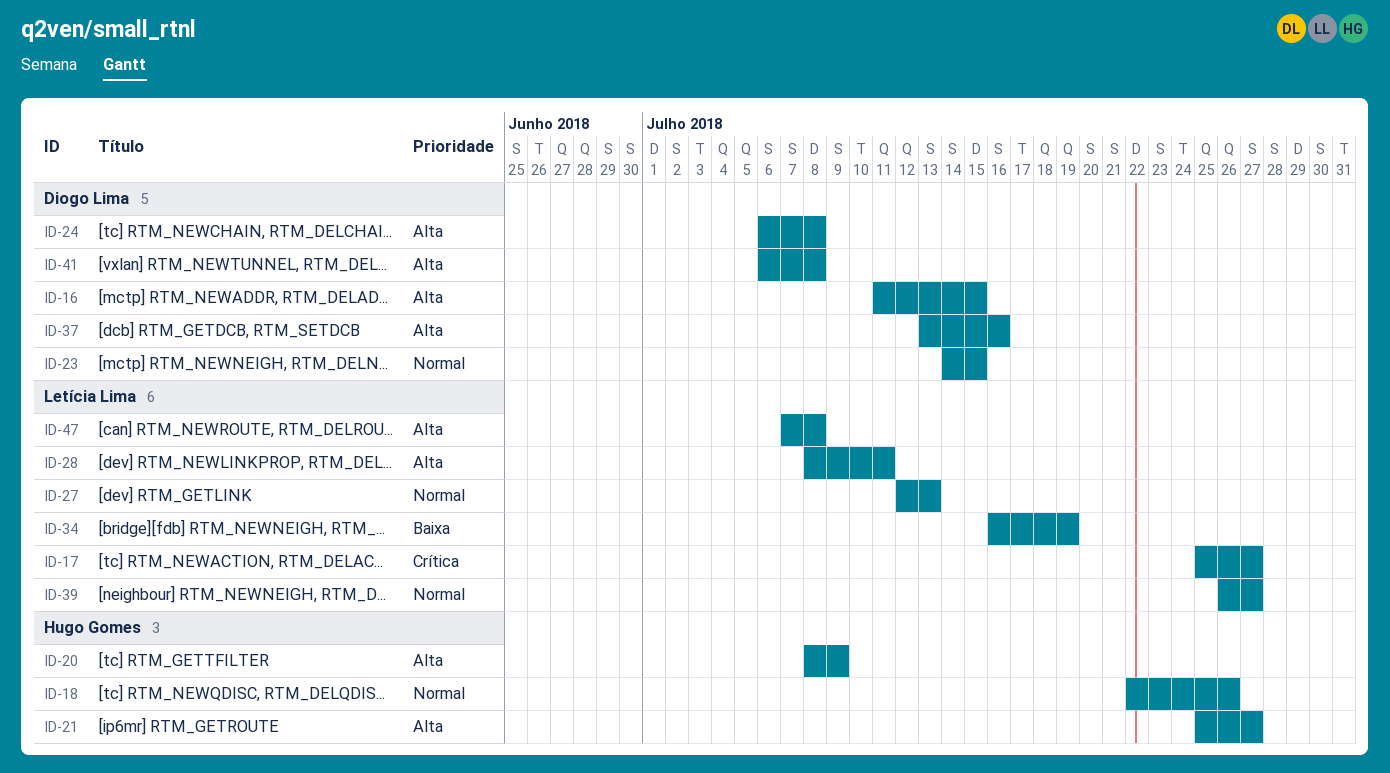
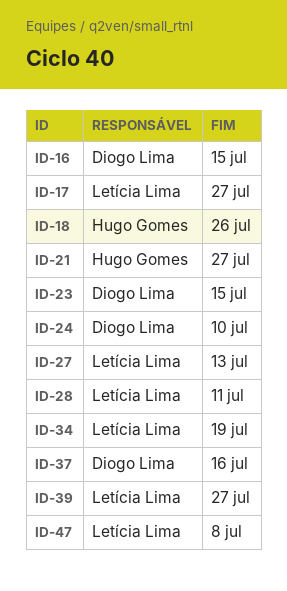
ID-20: present -> none
ID-24, due: Jul 8 -> Jul 10
ID-41: present -> none

